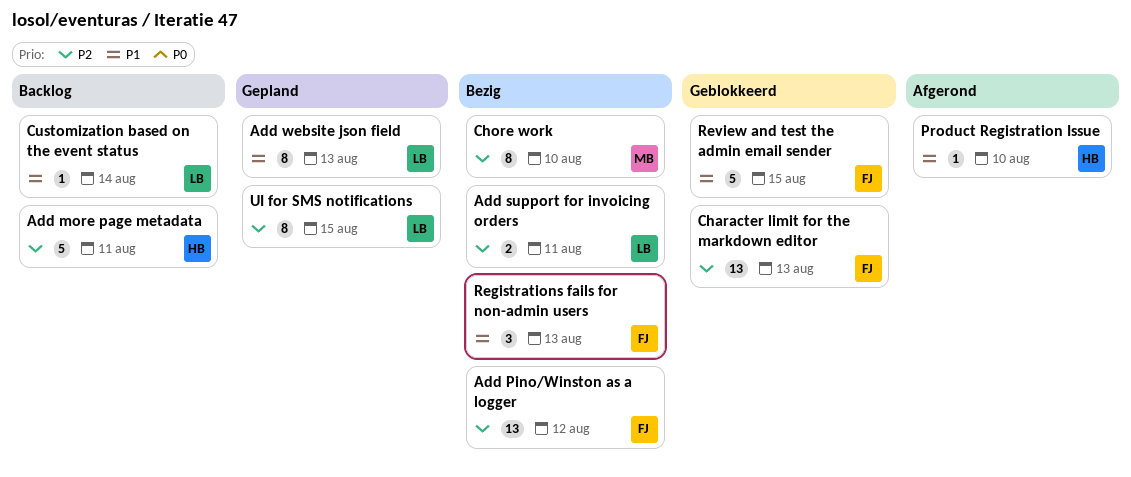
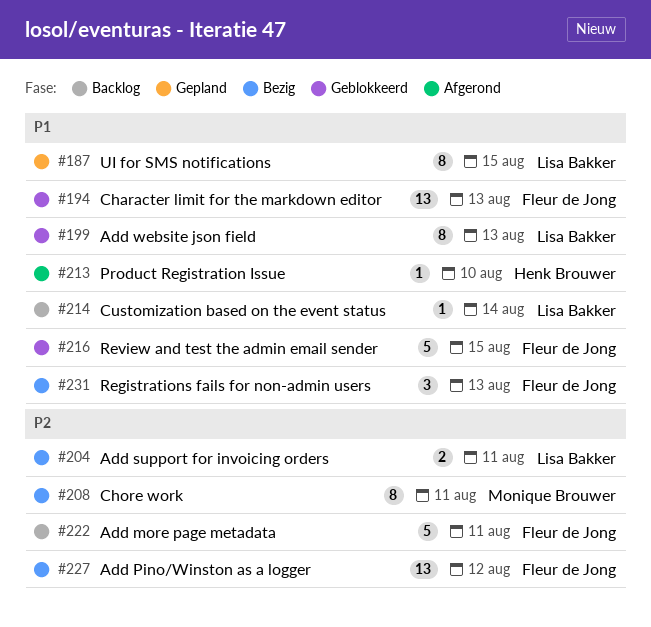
Add more page metadata, owner: Henk Brouwer -> Fleur de Jong
Add website json field, status: Gepland -> Geblokkeerd
Character limit for the markdown editor, priority: P2 -> P1
Chore work, due: Aug 10 -> Aug 11
UI for SMS notifications, priority: P2 -> P1

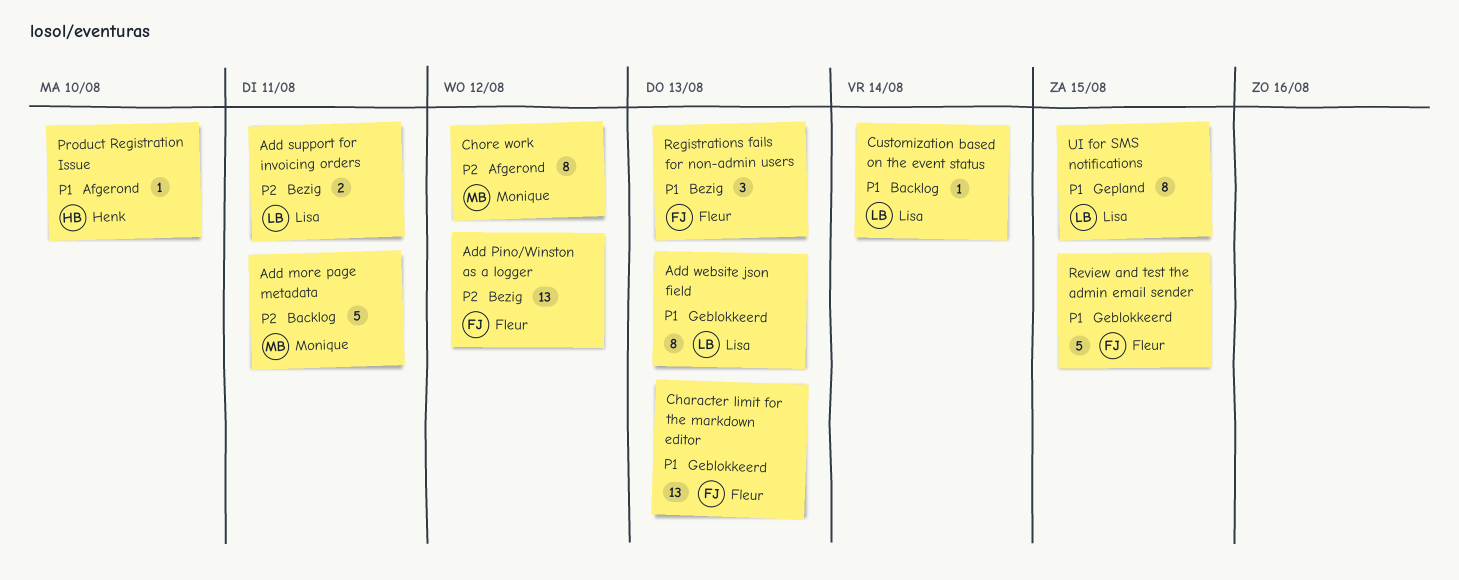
Add more page metadata, owner: Fleur de Jong -> Monique Brouwer
Chore work, status: Bezig -> Afgerond
Chore work, due: Aug 11 -> Aug 12

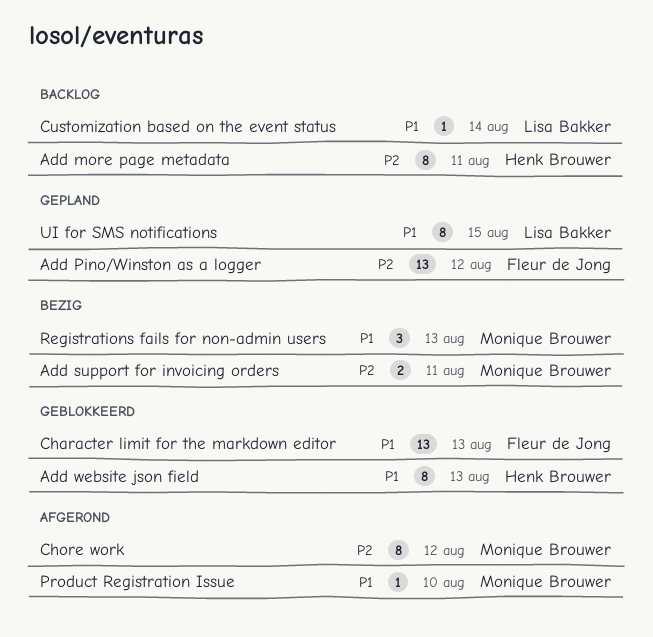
Add more page metadata, owner: Monique Brouwer -> Henk Brouwer
Add more page metadata, estimate: 5 -> 8
Add Pino/Winston as a logger, status: Bezig -> Gepland
Add support for invoicing orders, owner: Lisa Bakker -> Monique Brouwer
Add website json field, owner: Lisa Bakker -> Henk Brouwer
Product Registration Issue, owner: Henk Brouwer -> Monique Brouwer
Registrations fails for non-admin users, owner: Fleur de Jong -> Monique Brouwer
Review and test the admin email sender: present -> none

